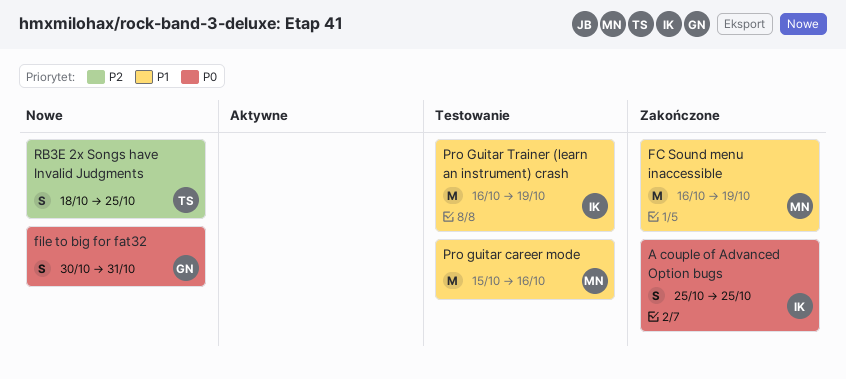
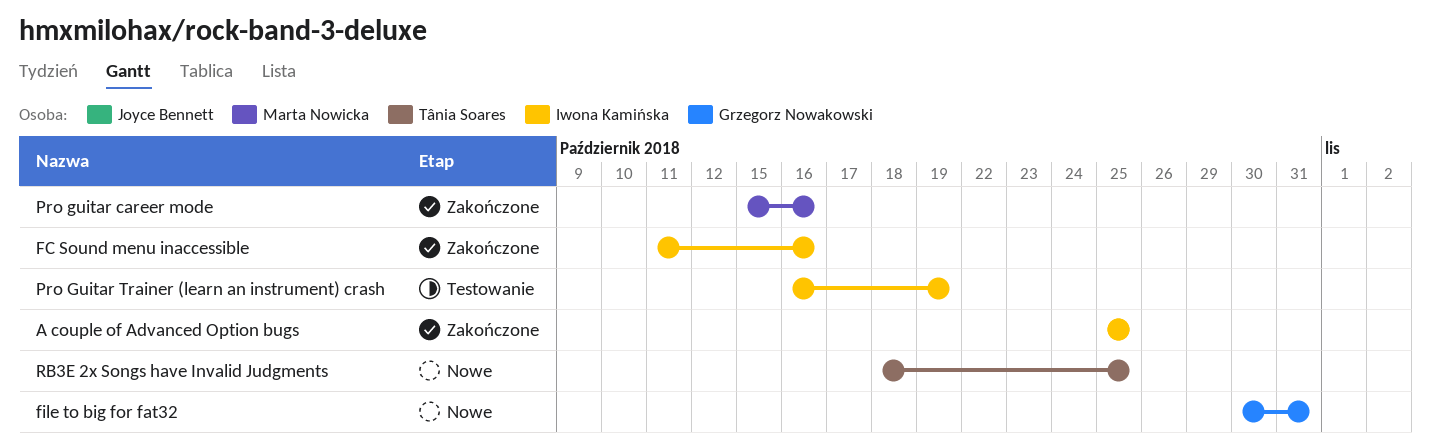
FC Sound menu inaccessible, owner: Marta Nowicka -> Iwona Kamińska
FC Sound menu inaccessible, start: Oct 16 -> Oct 11
FC Sound menu inaccessible, due: Oct 19 -> Oct 16
Pro guitar career mode, status: Testowanie -> Zakończone

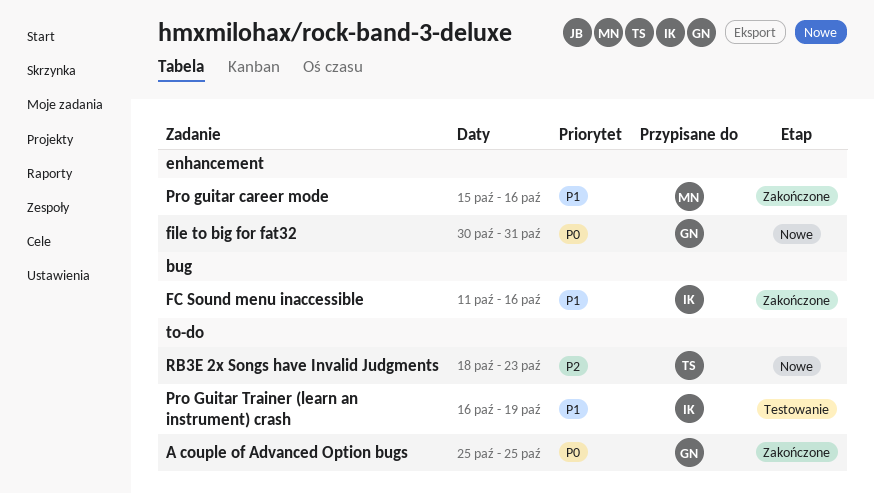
A couple of Advanced Option bugs, owner: Iwona Kamińska -> Grzegorz Nowakowski
RB3E 2x Songs have Invalid Judgments, due: Oct 25 -> Oct 23

